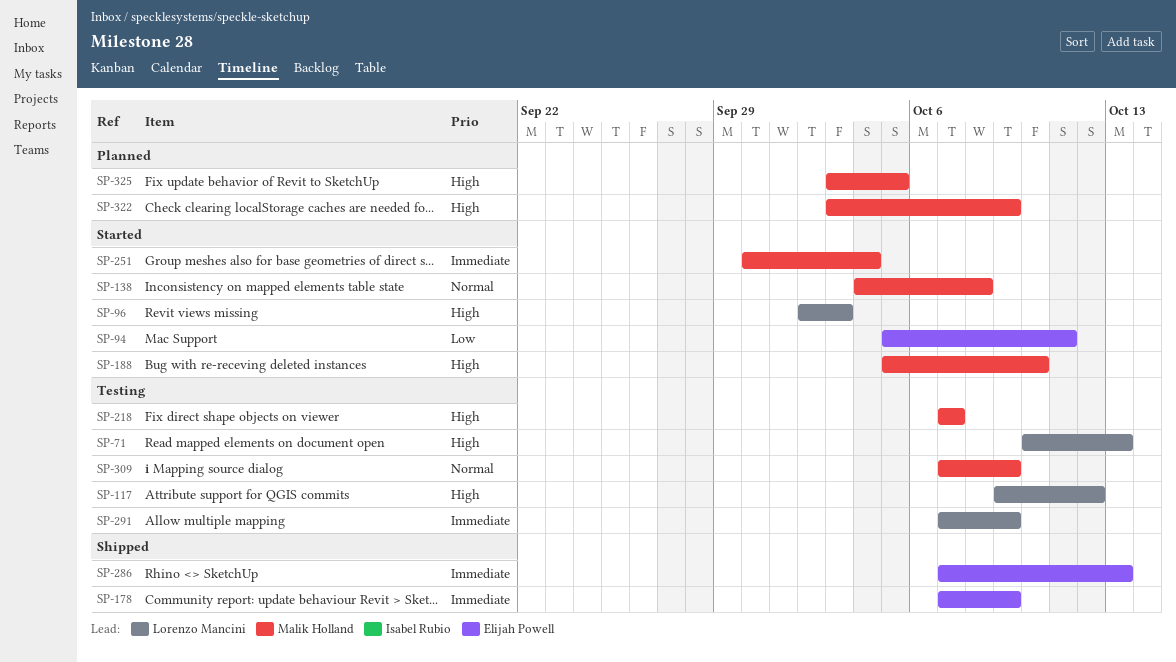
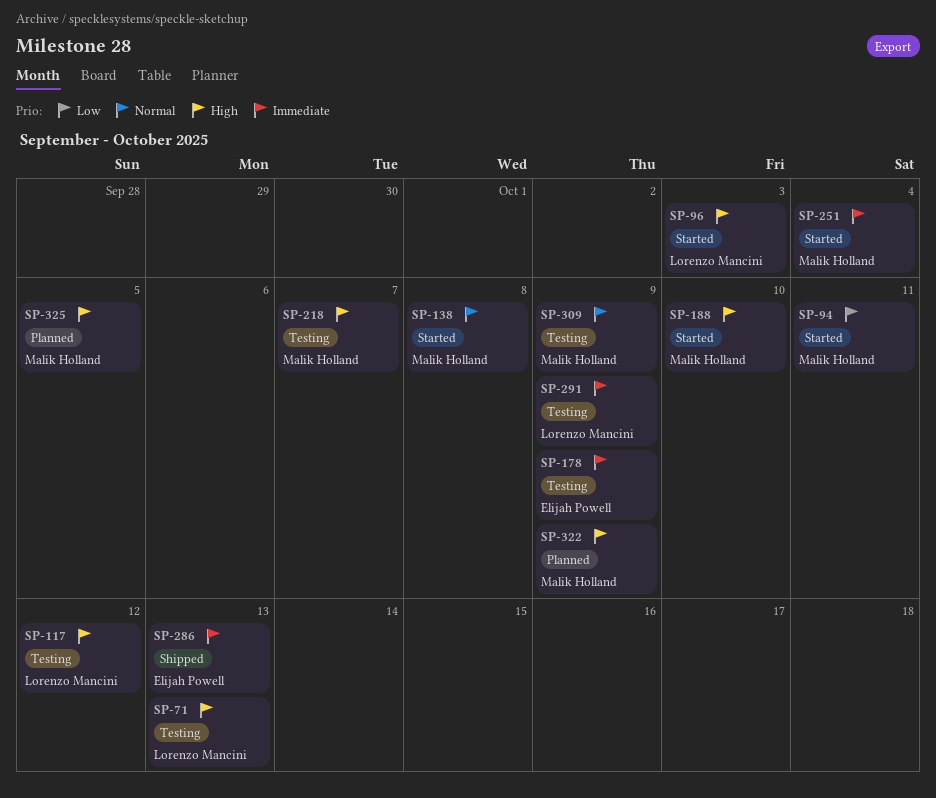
SP-94, owner: Elijah Powell -> Malik Holland
SP-178, status: Shipped -> Testing

